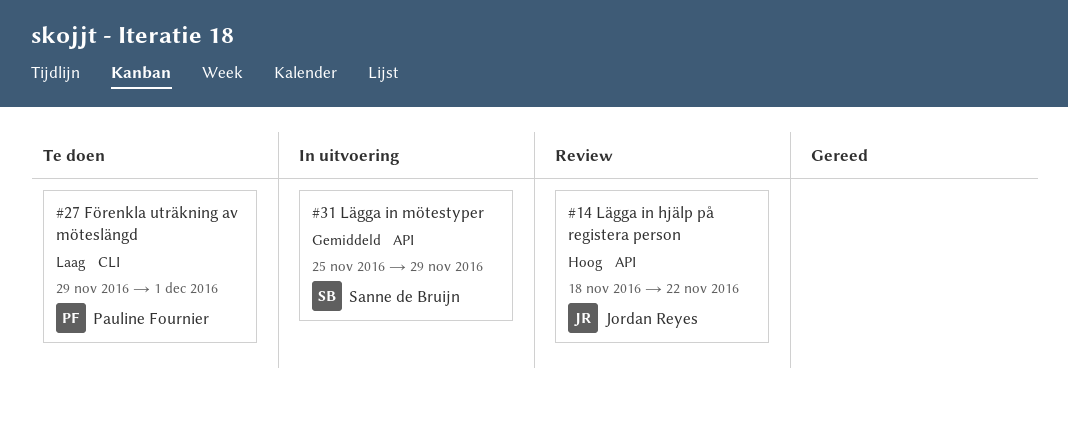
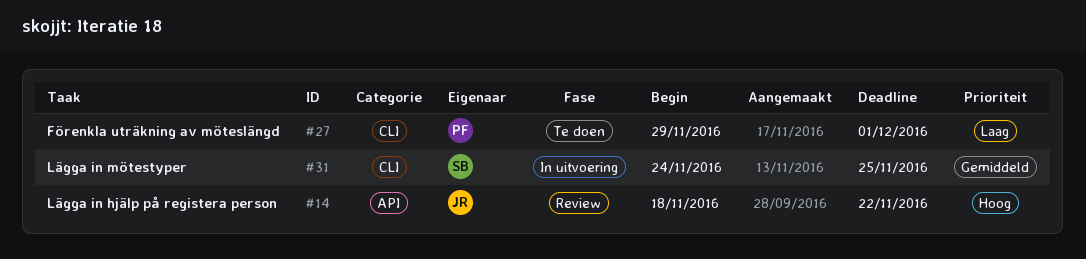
#31, label: API -> CLI
#31, start: Nov 25 -> Nov 24
#31, due: Nov 29 -> Nov 25

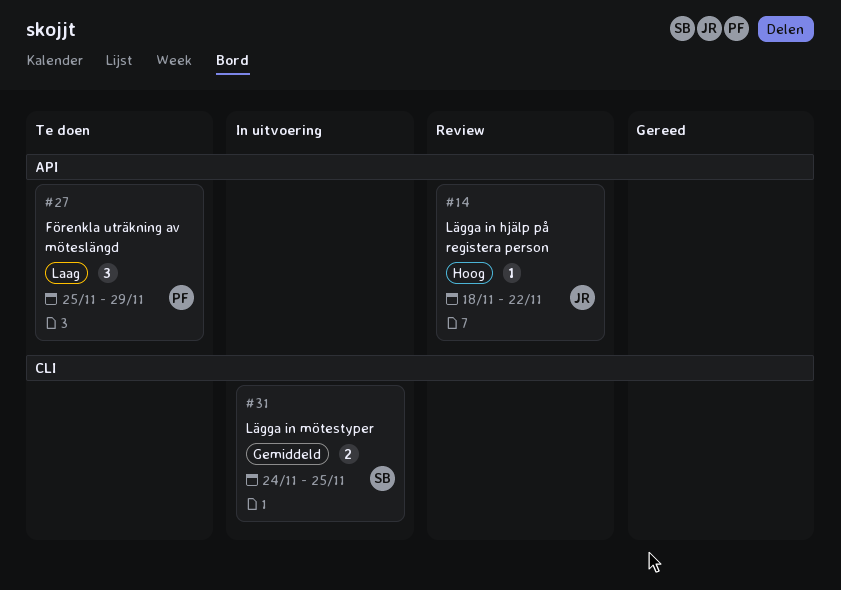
#27, label: CLI -> API
#27, start: Nov 29 -> Nov 25
#27, due: Dec 1 -> Nov 29

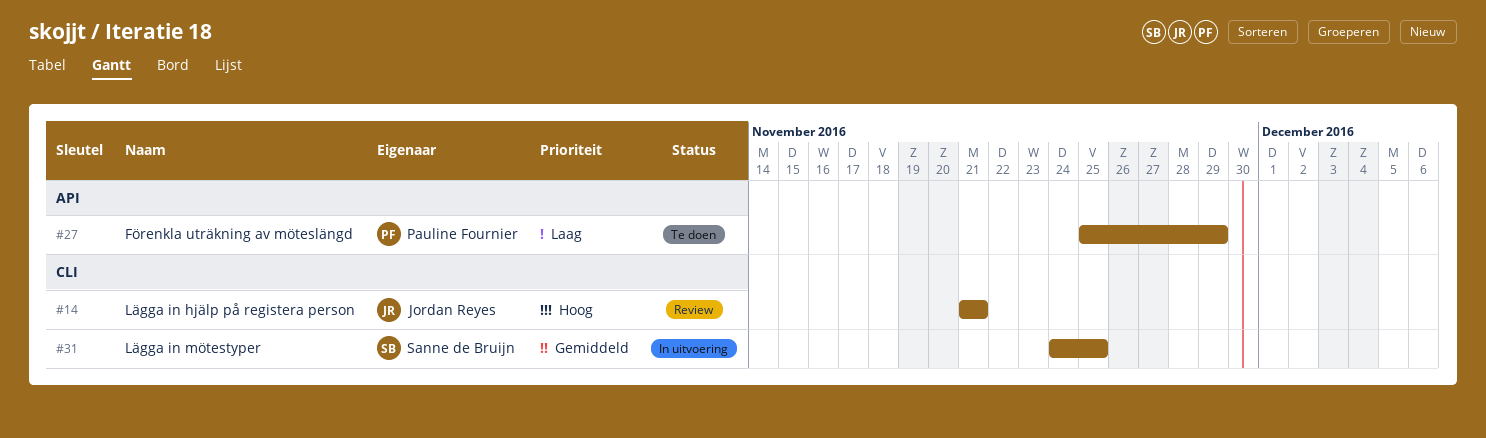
#14, label: API -> CLI
#14, start: Nov 18 -> Nov 21
#14, due: Nov 22 -> Nov 21

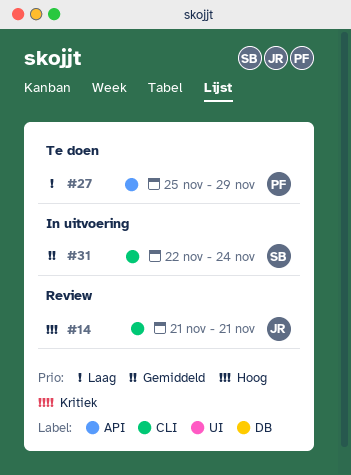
#31, start: Nov 24 -> Nov 22
#31, due: Nov 25 -> Nov 24

